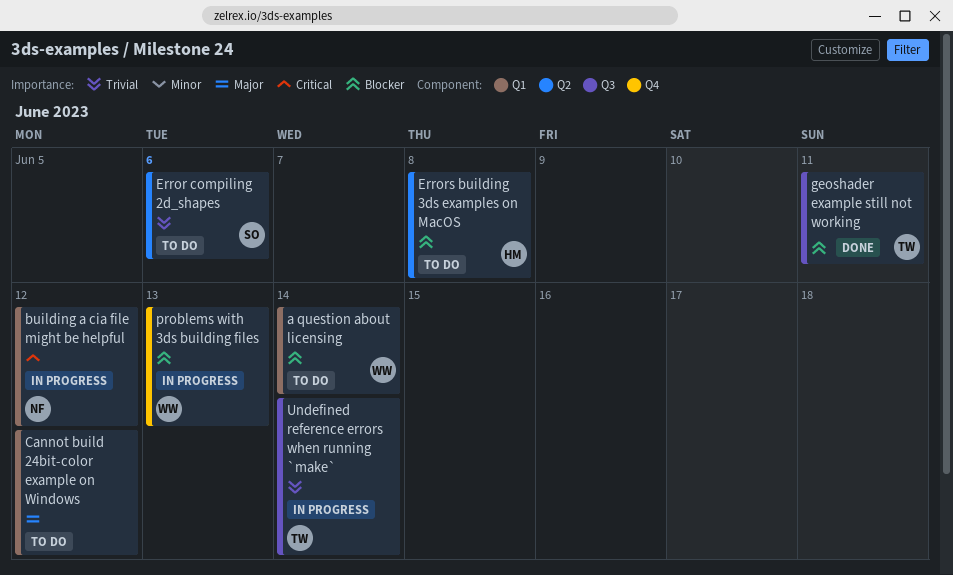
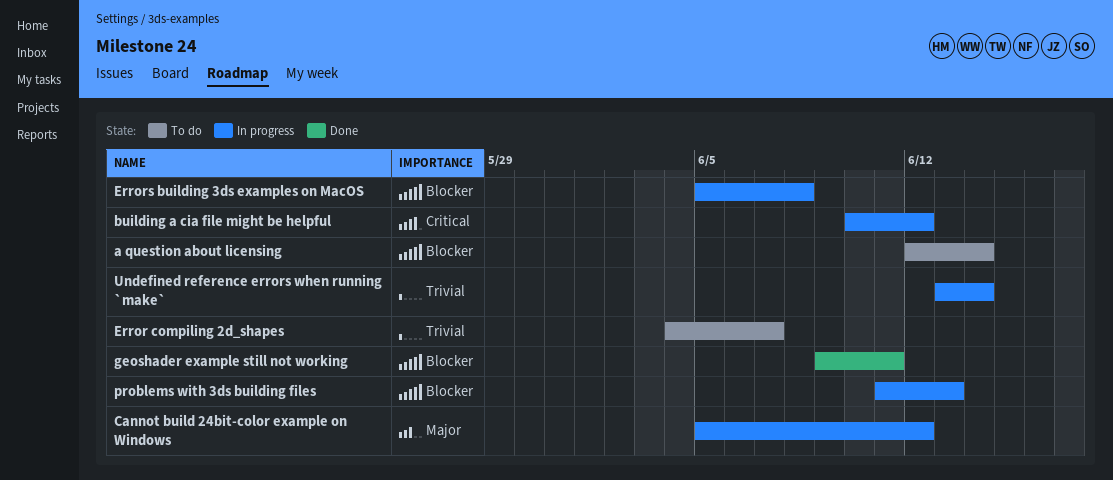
Cannot build 24bit-color example on Windows, status: To do -> In progress
Error compiling 2d_shapes, due: Jun 6 -> Jun 7
Errors building 3ds examples on MacOS, status: To do -> In progress

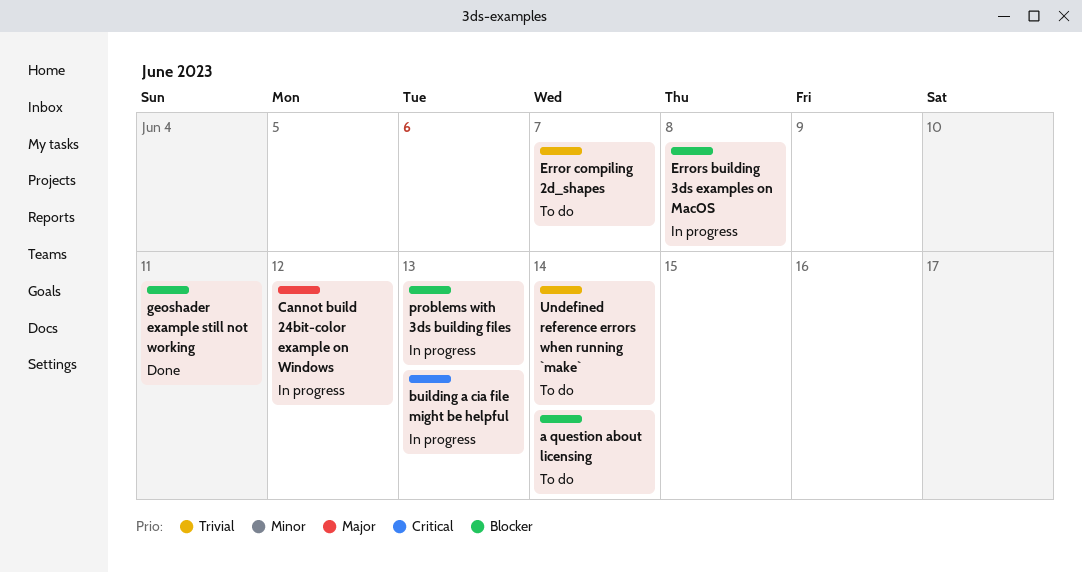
building a cia file might be helpful, due: Jun 12 -> Jun 13
Undefined reference errors when running `make`, status: In progress -> To do

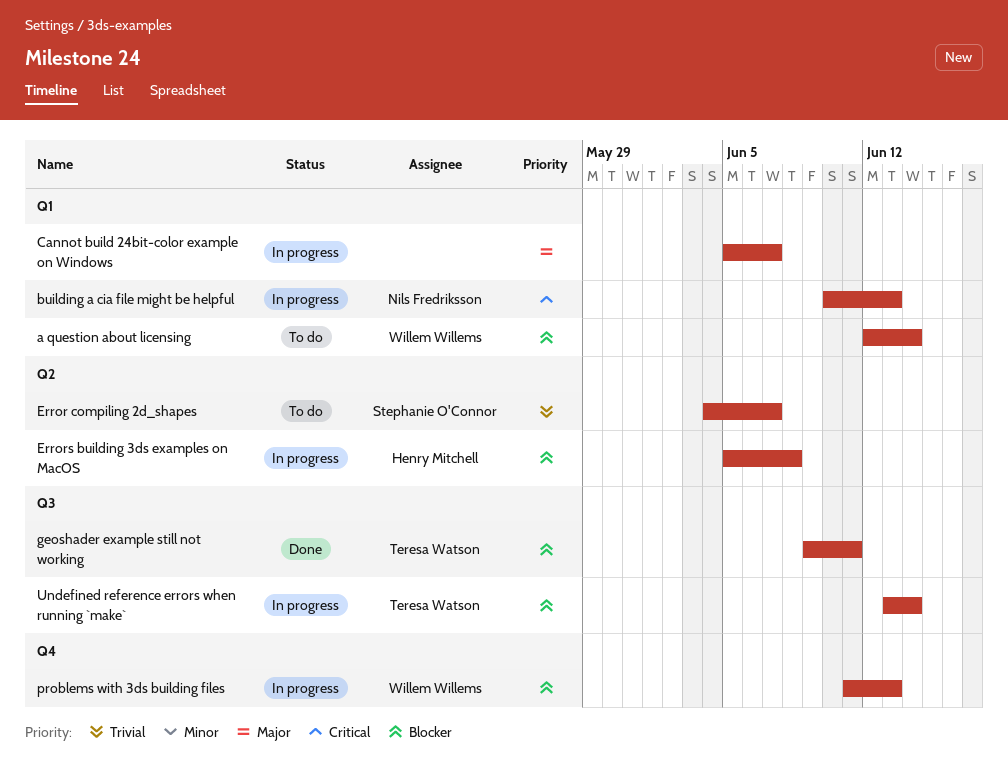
Cannot build 24bit-color example on Windows, due: Jun 12 -> Jun 7
Undefined reference errors when running `make`, status: To do -> In progress
Undefined reference errors when running `make`, priority: Trivial -> Blocker

